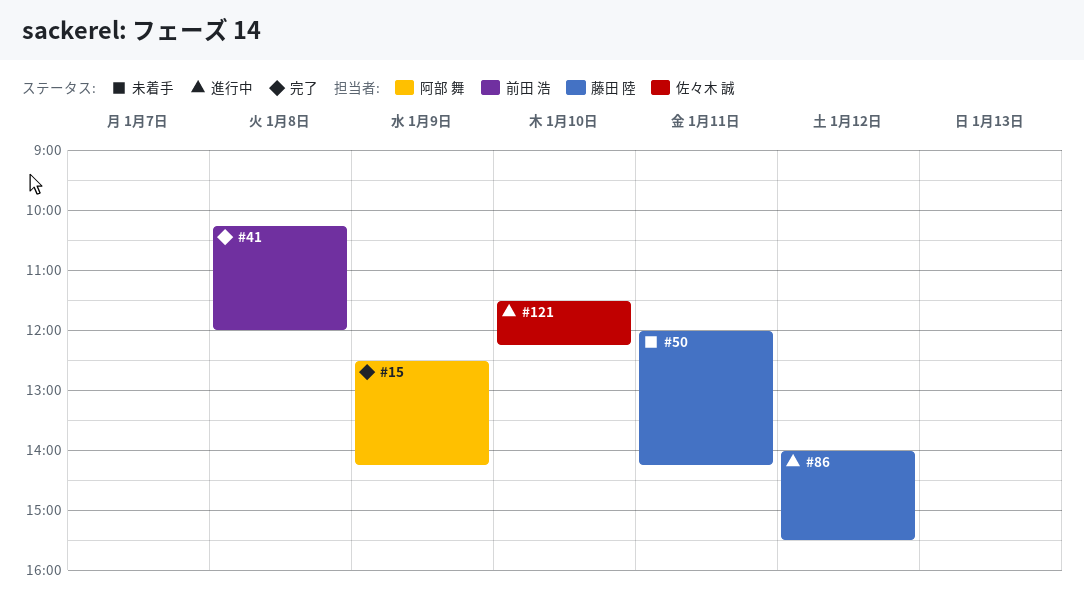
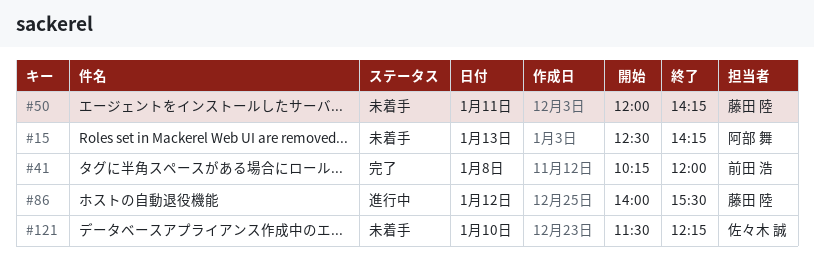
#15, status: 完了 -> 未着手
#15, day: Jan 9 -> Jan 13
#121, status: 進行中 -> 未着手

